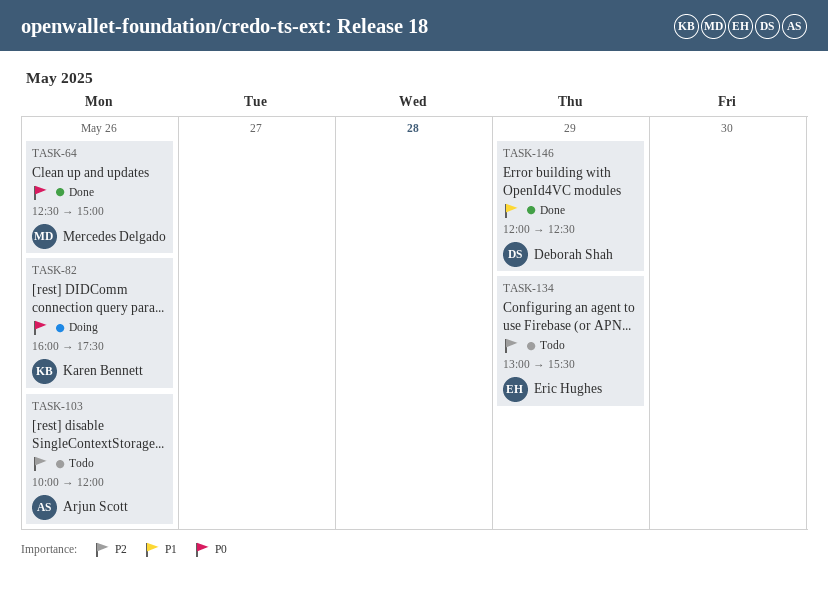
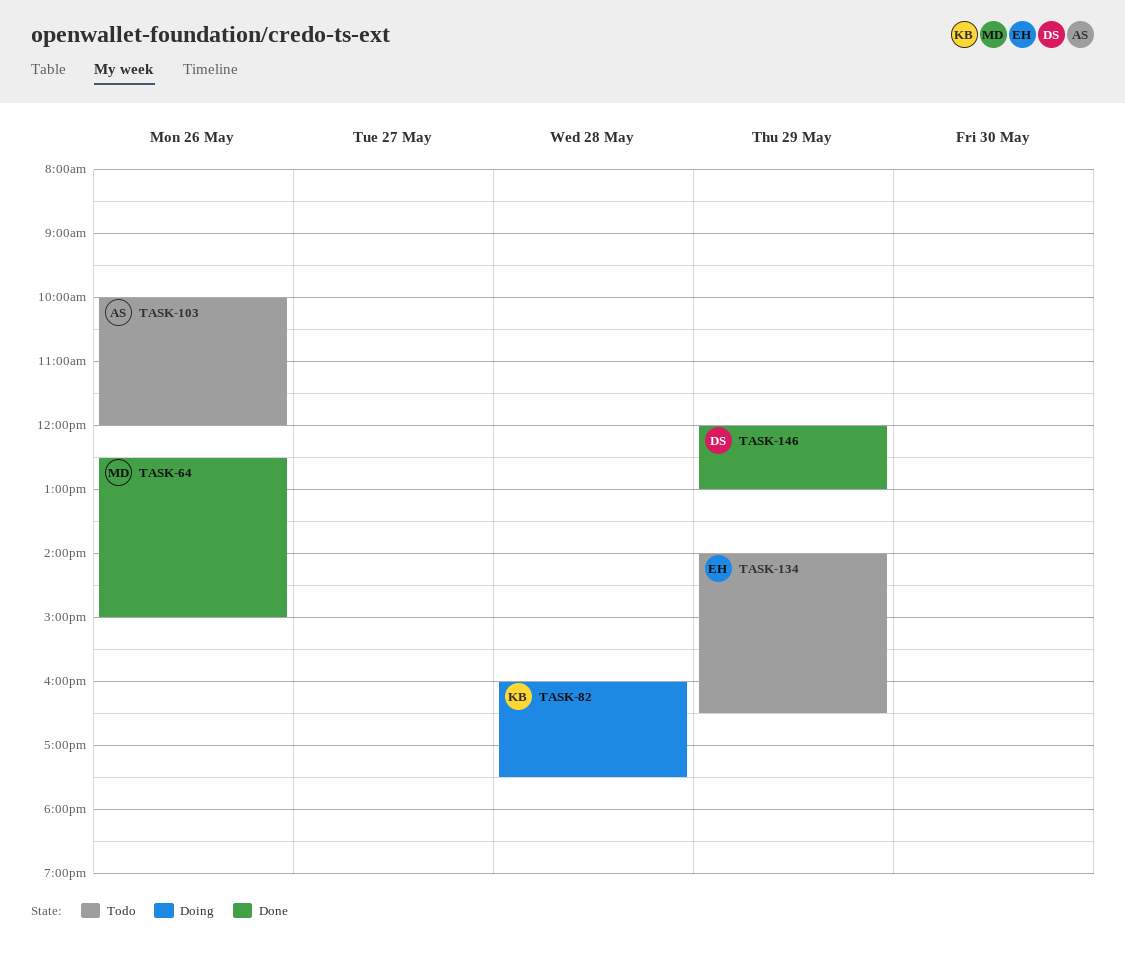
TASK-82, day: May 26 -> May 28
TASK-134, begins: 13:00 -> 14:00
TASK-134, ends: 15:30 -> 16:30
TASK-146, ends: 12:30 -> 13:00

